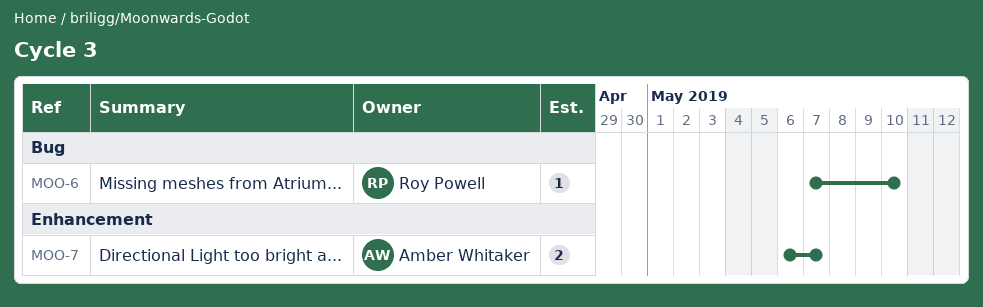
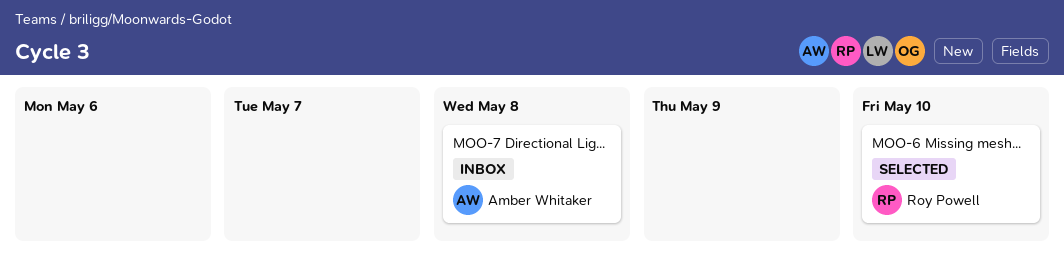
MOO-7, due: May 7 -> May 8

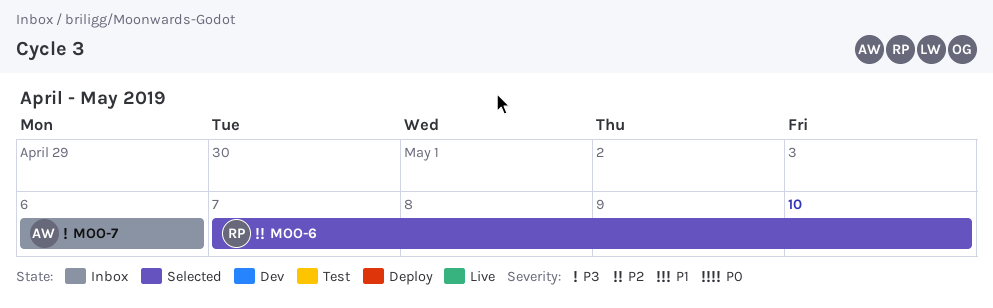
MOO-7, due: May 8 -> May 6

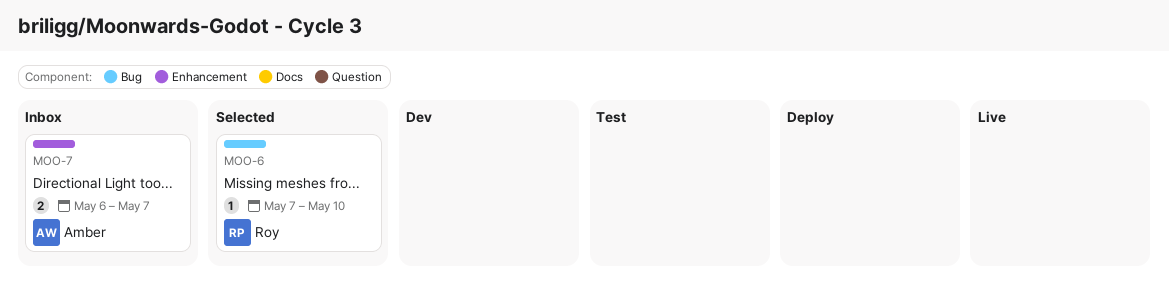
MOO-7, due: May 6 -> May 7

